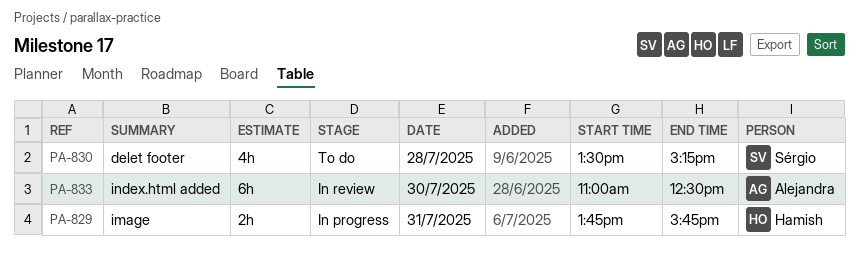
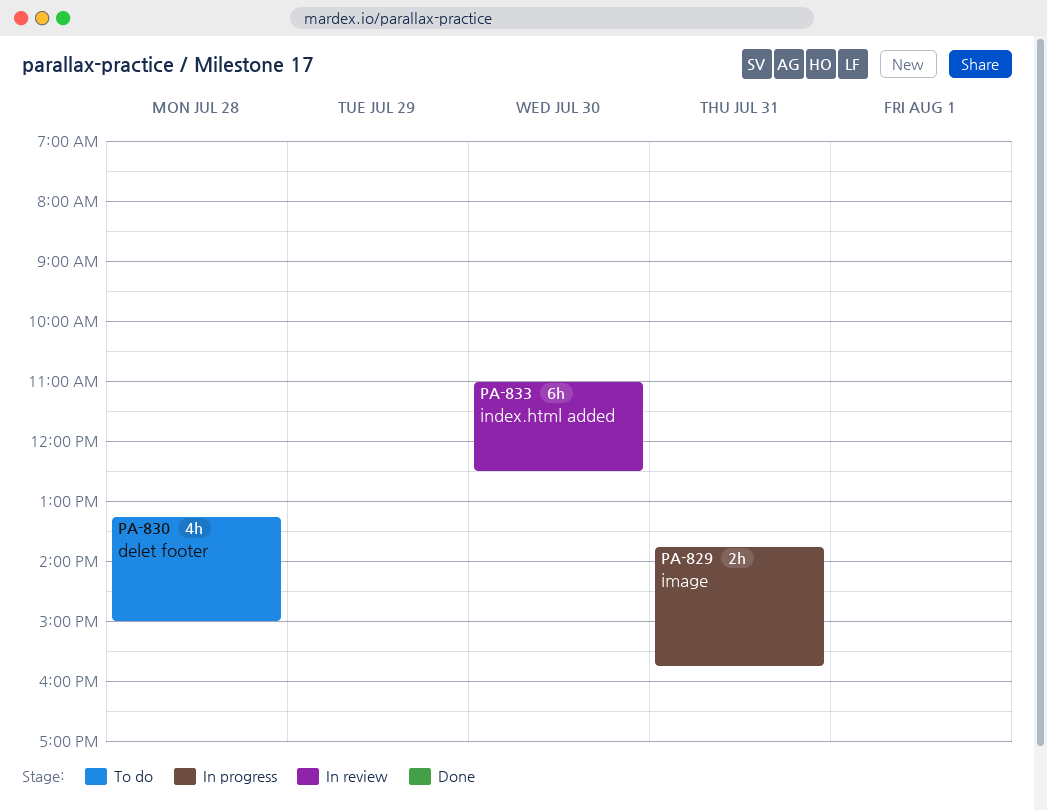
PA-830, begins: 13:30 -> 13:15
PA-830, ends: 15:15 -> 15:00

